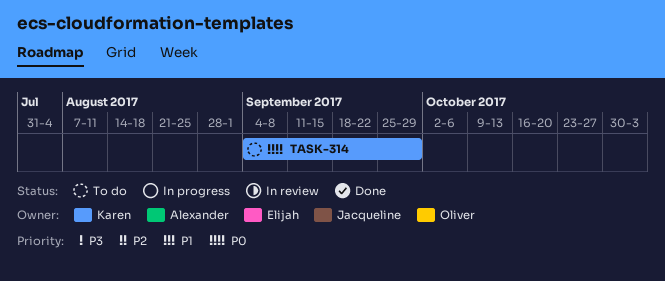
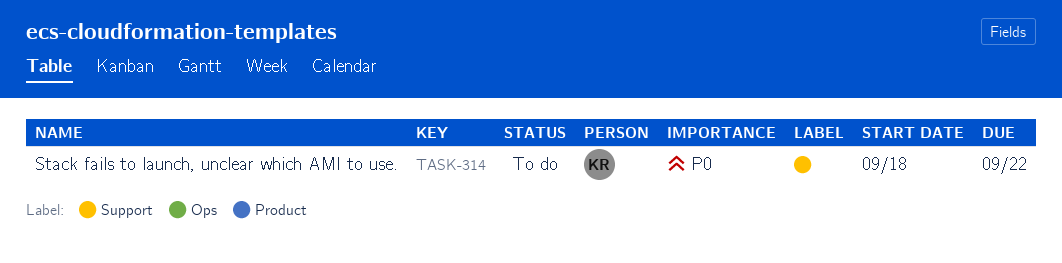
TASK-314, start: Sep 4 -> Sep 18
TASK-314, due: Sep 29 -> Sep 22

